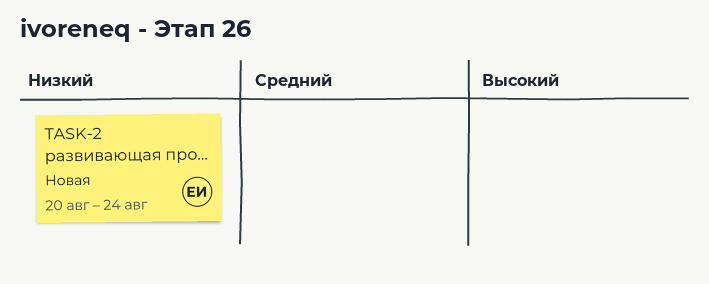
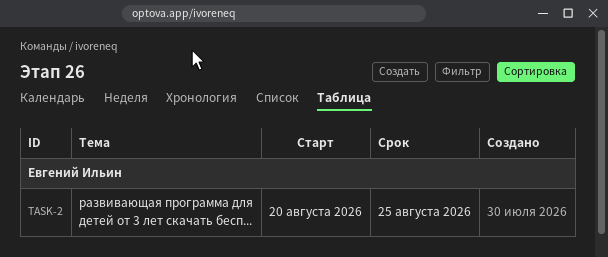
TASK-2, due: Aug 24 -> Aug 25

